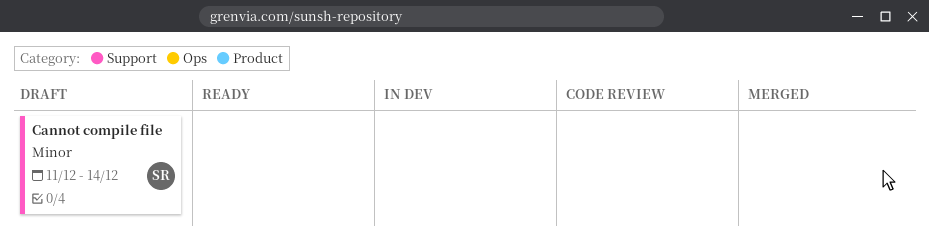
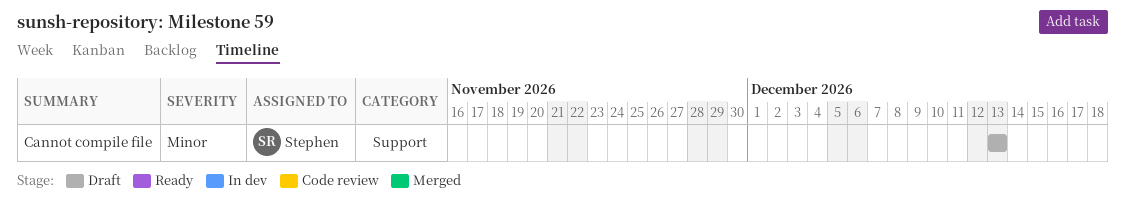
Cannot compile file, start: Dec 11 -> Dec 13
Cannot compile file, due: Dec 14 -> Dec 13

